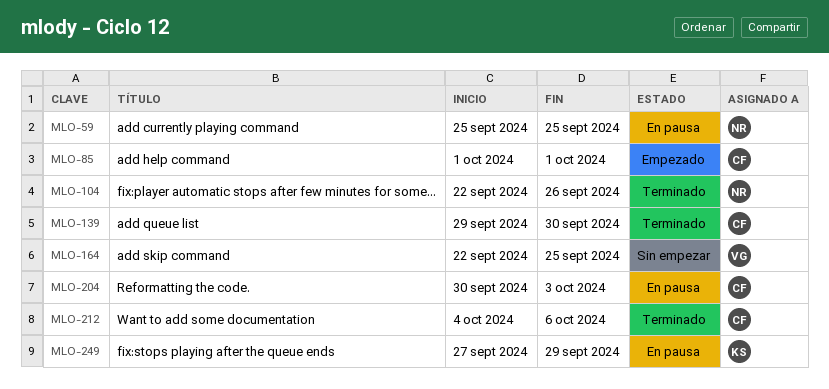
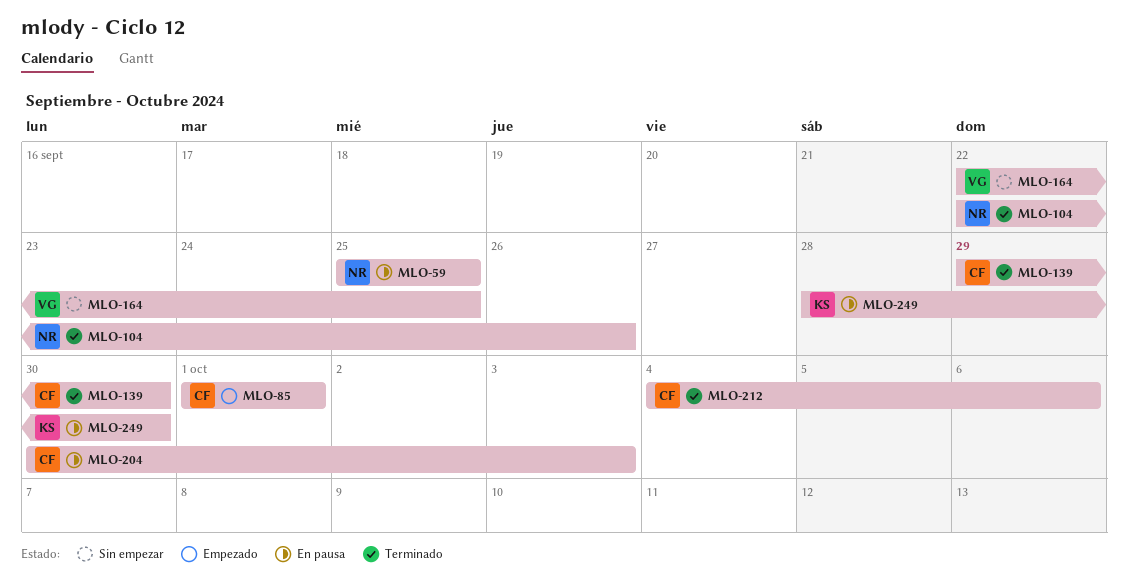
MLO-249, start: Sep 27 -> Sep 28
MLO-249, due: Sep 29 -> Sep 30

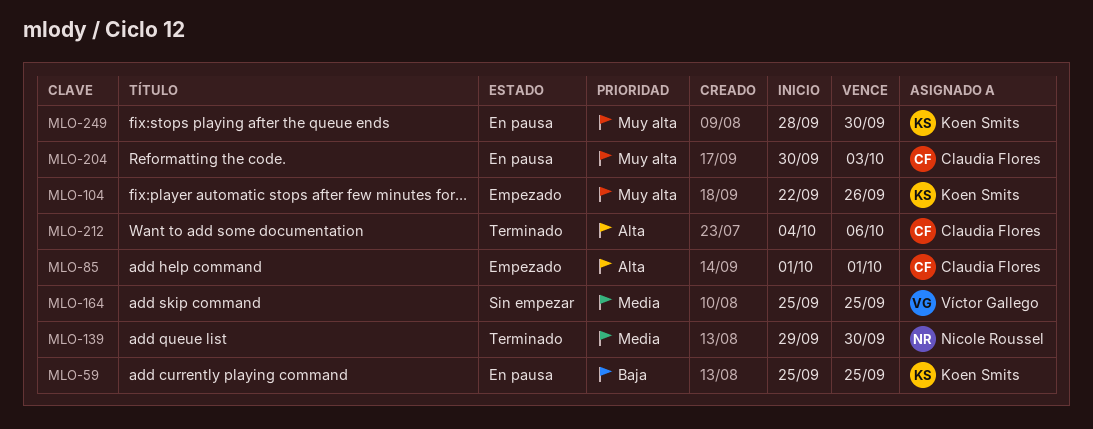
MLO-59, owner: Nicole Roussel -> Koen Smits
MLO-104, status: Terminado -> Empezado
MLO-104, owner: Nicole Roussel -> Koen Smits
MLO-139, owner: Claudia Flores -> Nicole Roussel
MLO-164, start: Sep 22 -> Sep 25

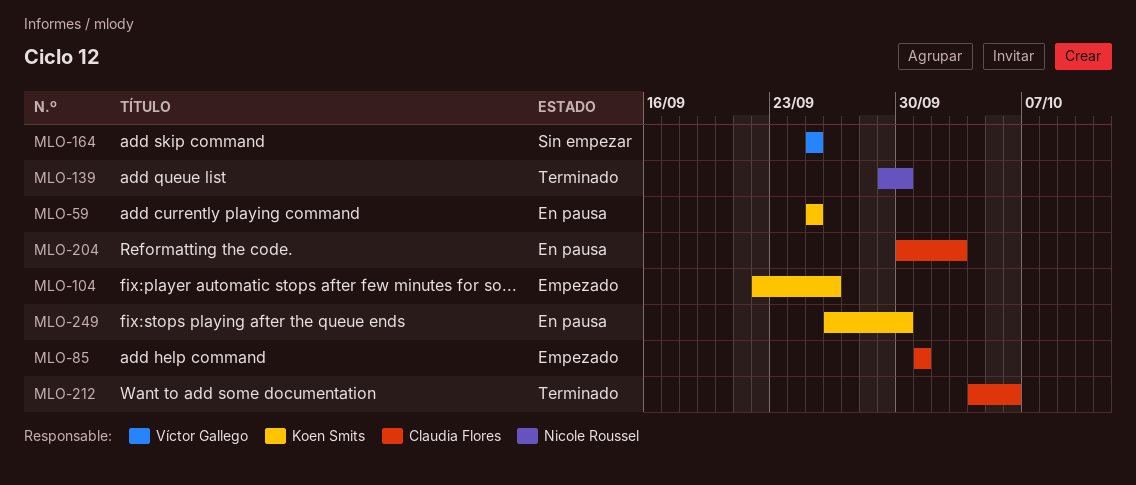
MLO-249, start: Sep 28 -> Sep 26

